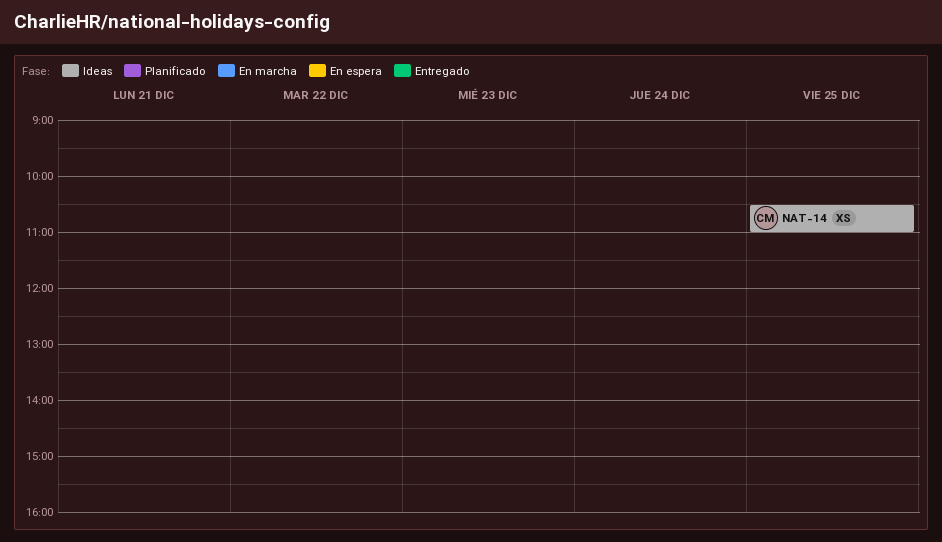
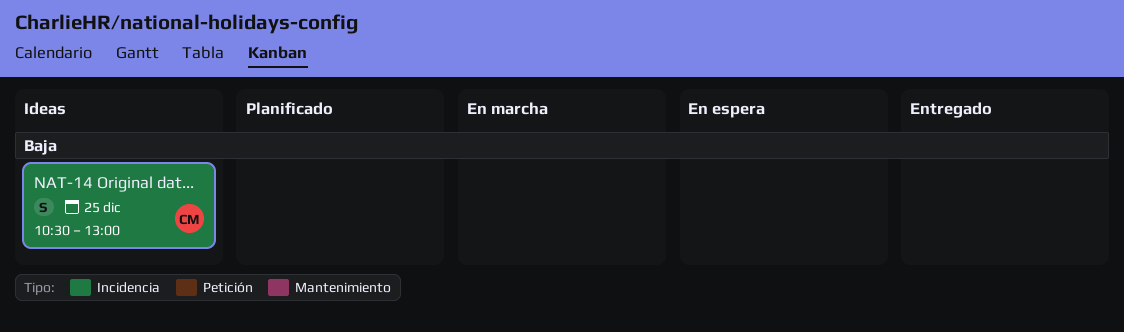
NAT-14, estimate: XS -> S
NAT-14, ends: 11:00 -> 13:00

